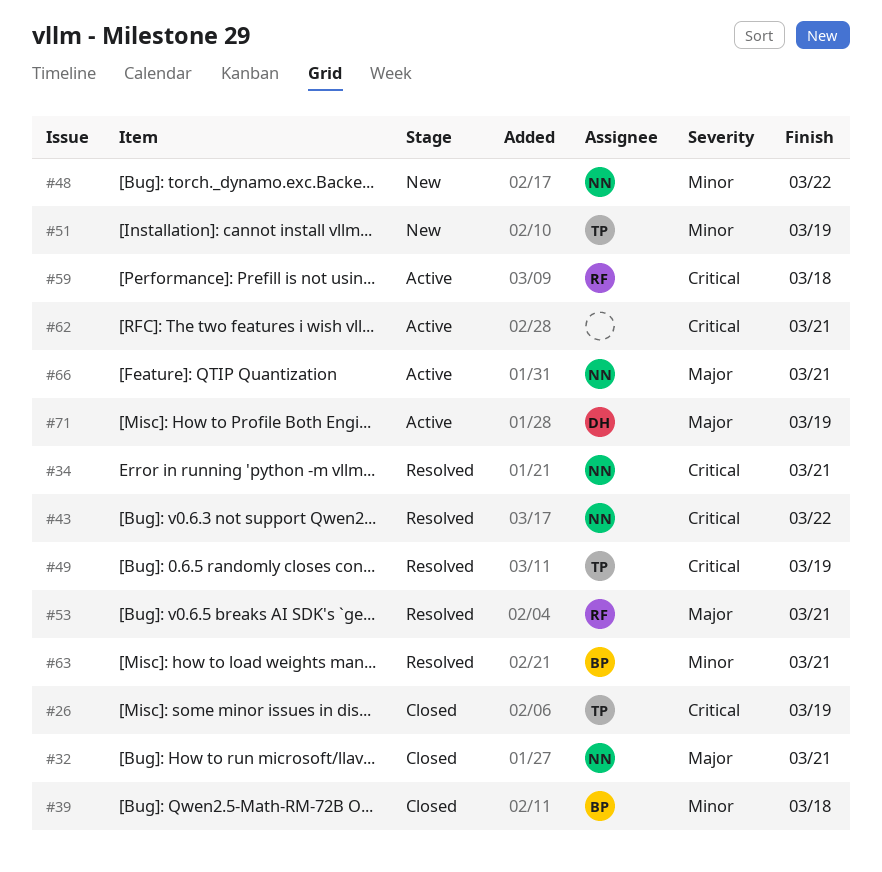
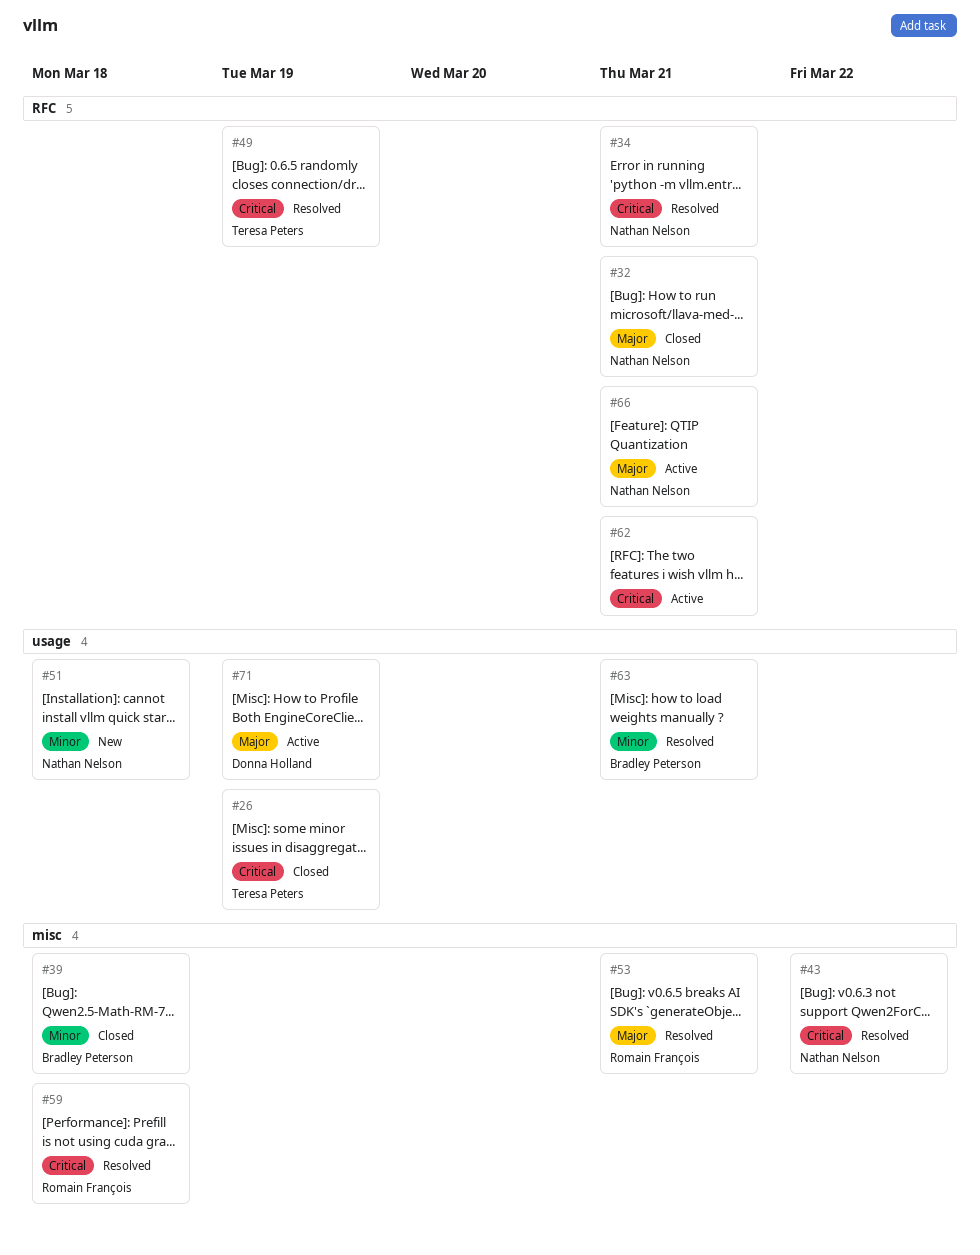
#48: present -> none
#51, owner: Teresa Peters -> Nathan Nelson
#51, due: Mar 19 -> Mar 18
#59, status: Active -> Resolved

